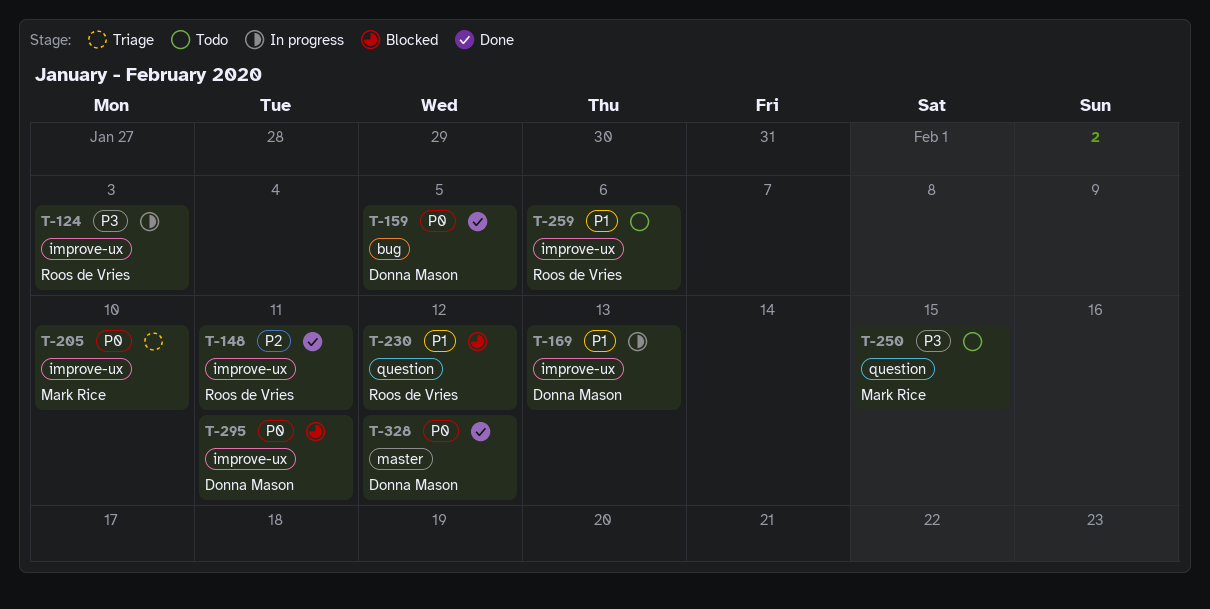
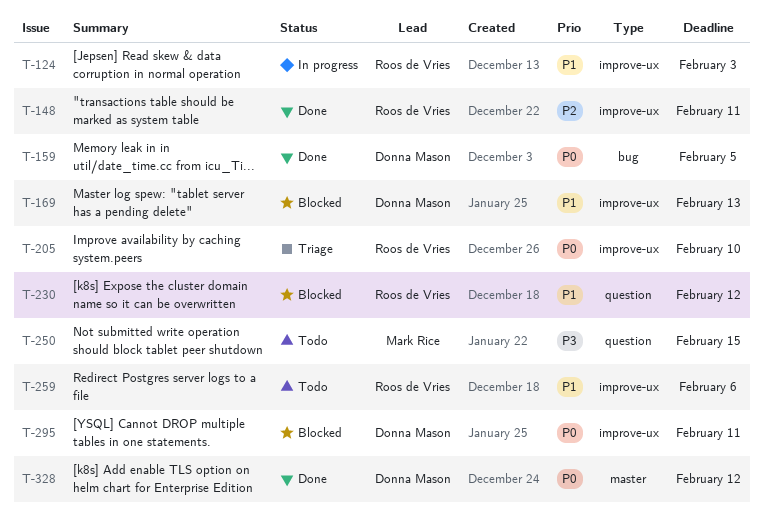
T-124, priority: P3 -> P1
T-169, status: In progress -> Blocked
T-205, owner: Mark Rice -> Roos de Vries

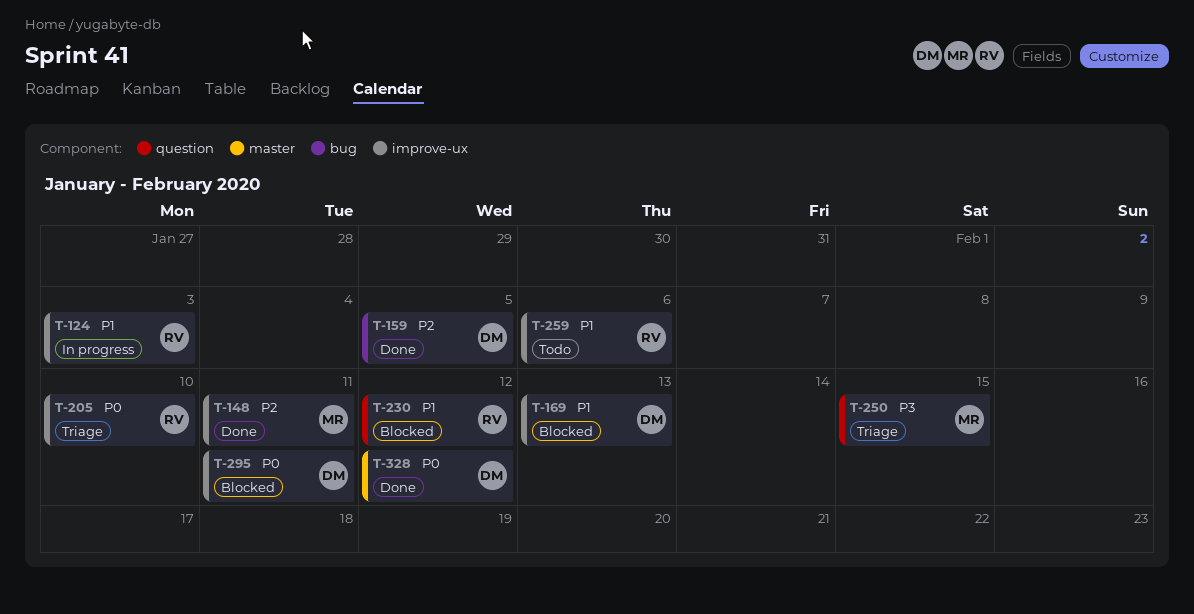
T-148, owner: Roos de Vries -> Mark Rice
T-159, priority: P0 -> P2
T-250, status: Todo -> Triage

